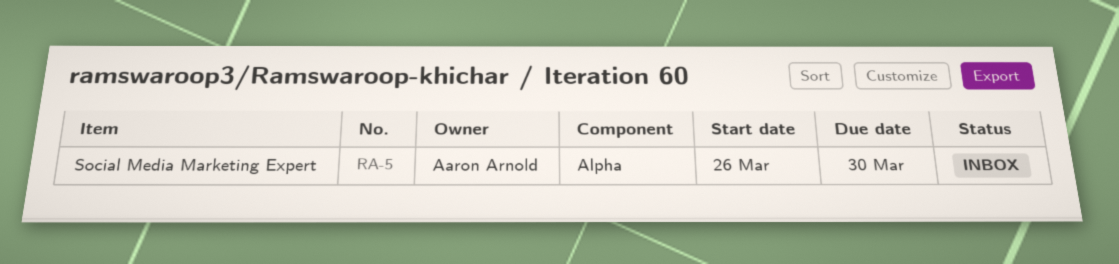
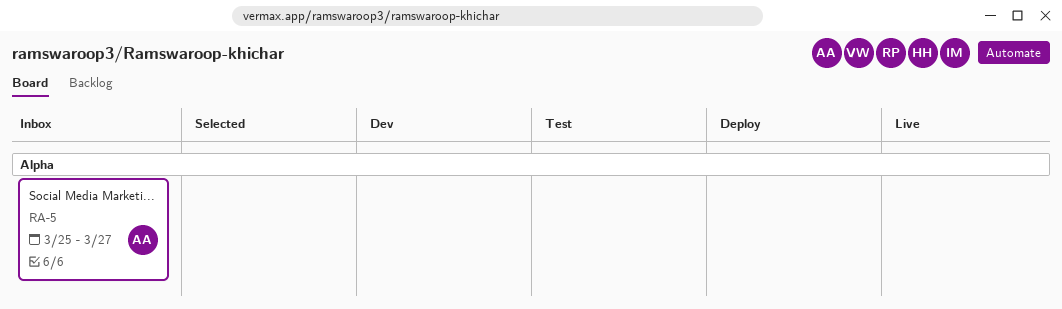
RA-5, start: Mar 26 -> Mar 25
RA-5, due: Mar 30 -> Mar 27

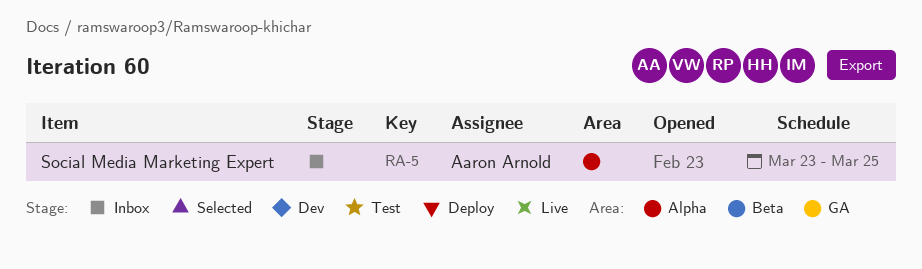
RA-5, start: Mar 25 -> Mar 23
RA-5, due: Mar 27 -> Mar 25

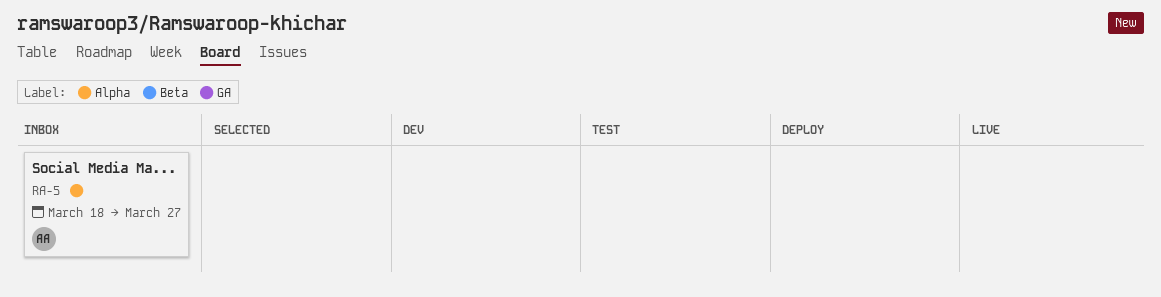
RA-5, start: Mar 23 -> Mar 18
RA-5, due: Mar 25 -> Mar 27

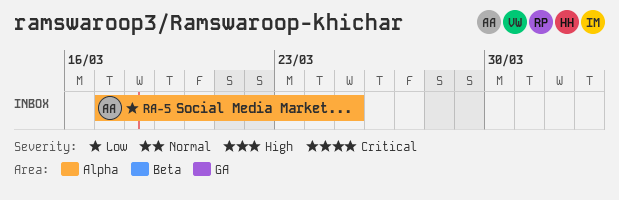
RA-5, start: Mar 18 -> Mar 17
RA-5, due: Mar 27 -> Mar 25

